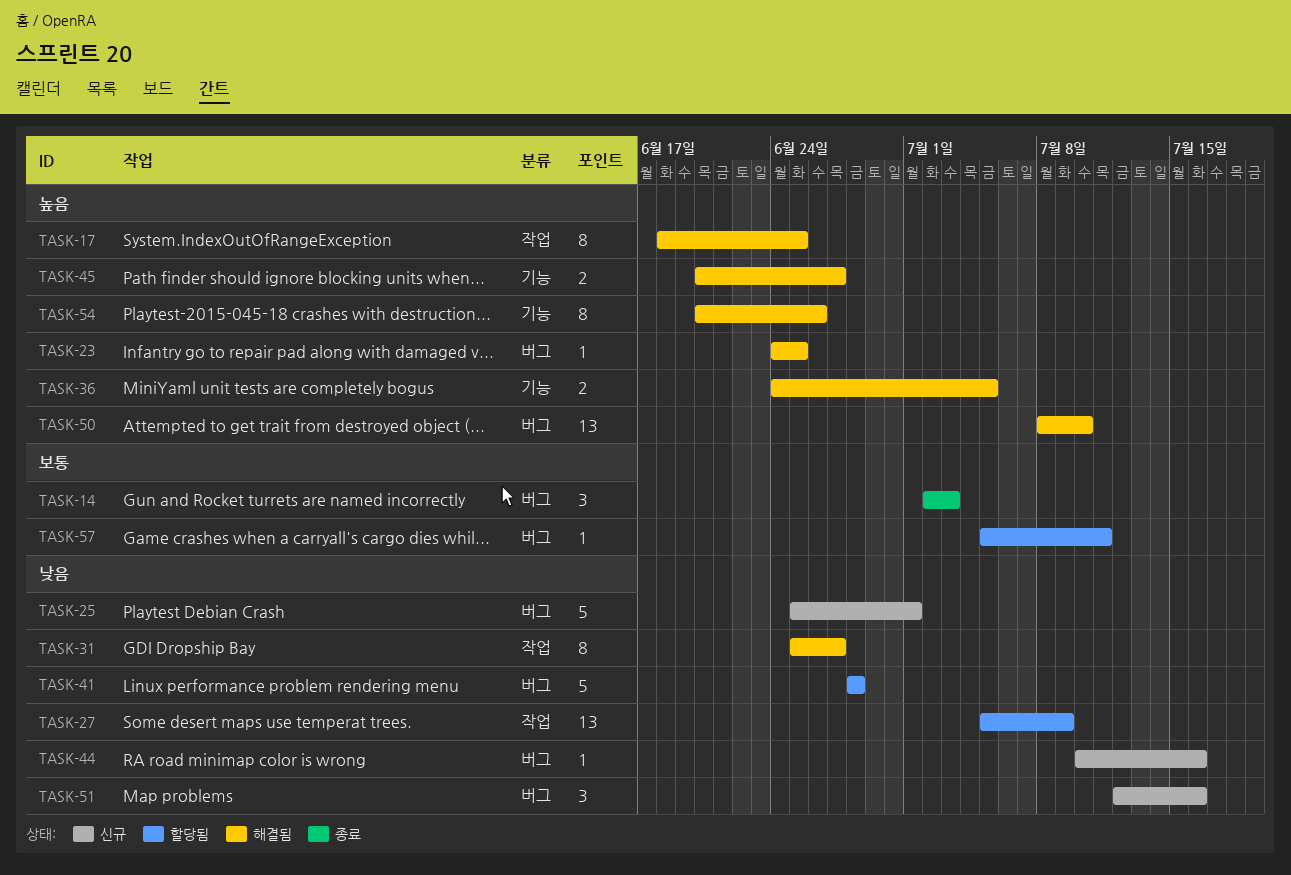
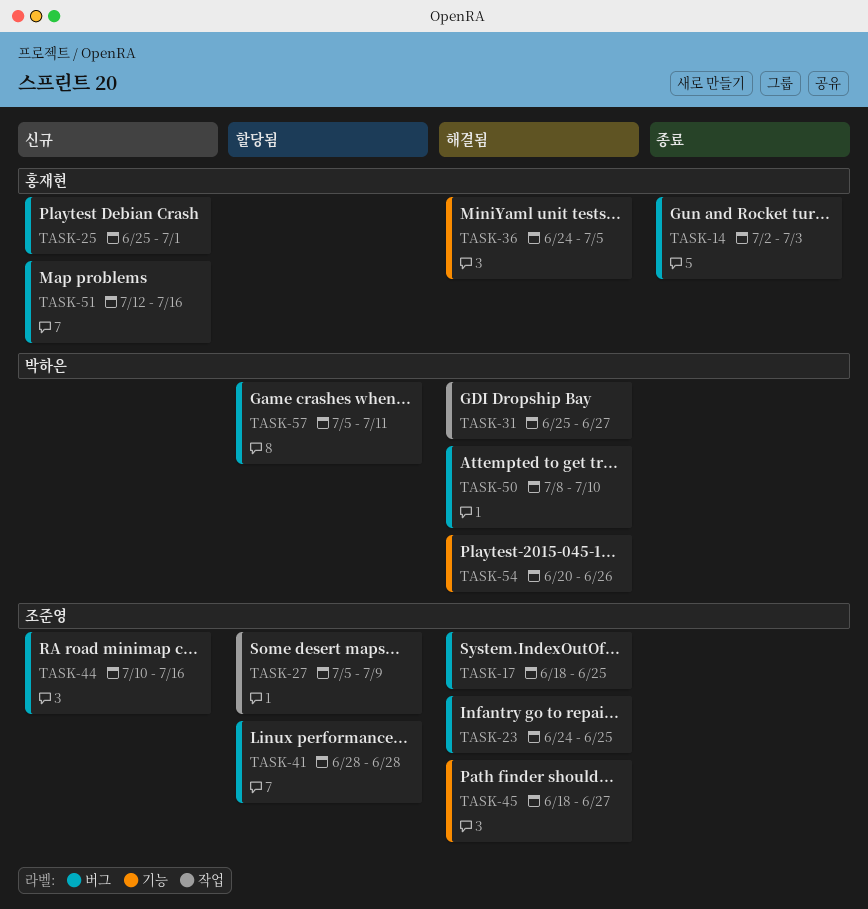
TASK-17, label: 작업 -> 버그
TASK-45, start: Jun 20 -> Jun 18

